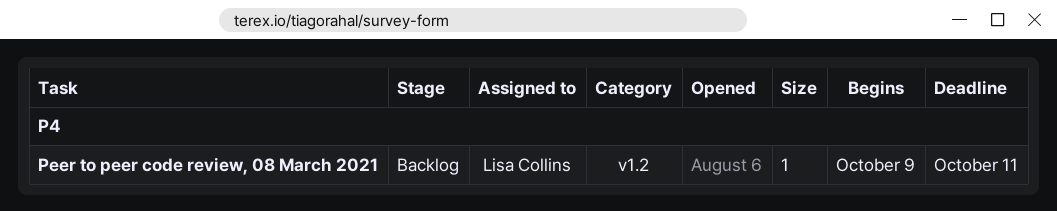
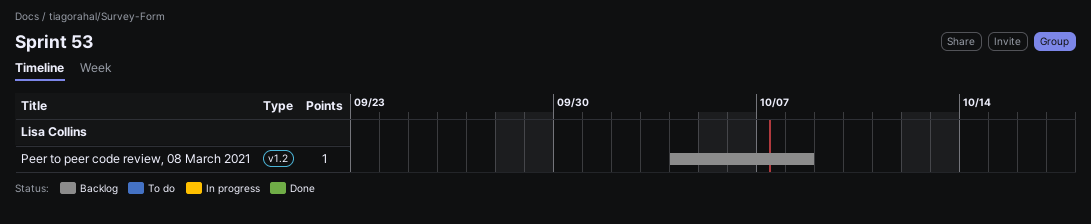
Peer to peer code review, 08 March 2021, start: Oct 9 -> Oct 4
Peer to peer code review, 08 March 2021, due: Oct 11 -> Oct 8

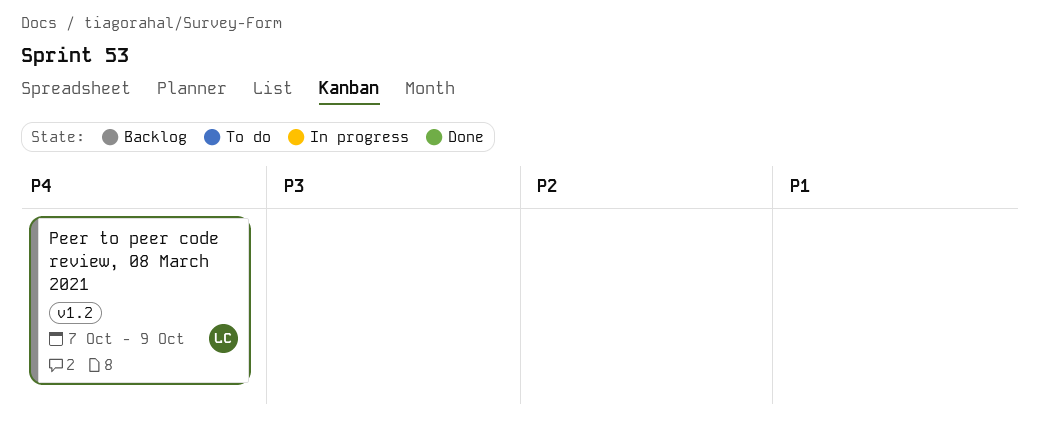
Peer to peer code review, 08 March 2021, start: Oct 4 -> Oct 7
Peer to peer code review, 08 March 2021, due: Oct 8 -> Oct 9

